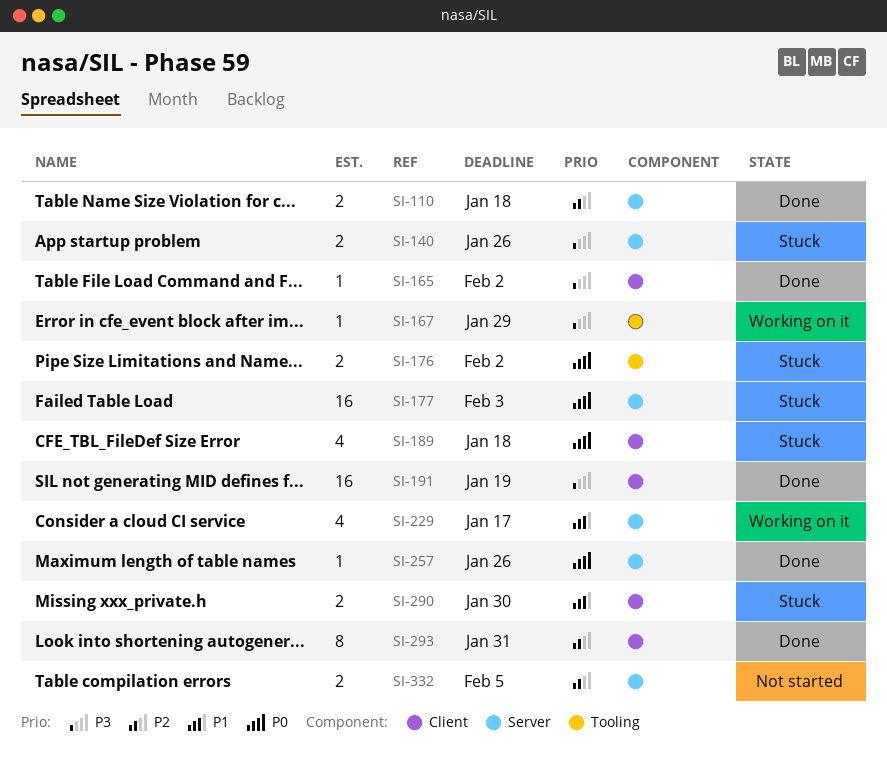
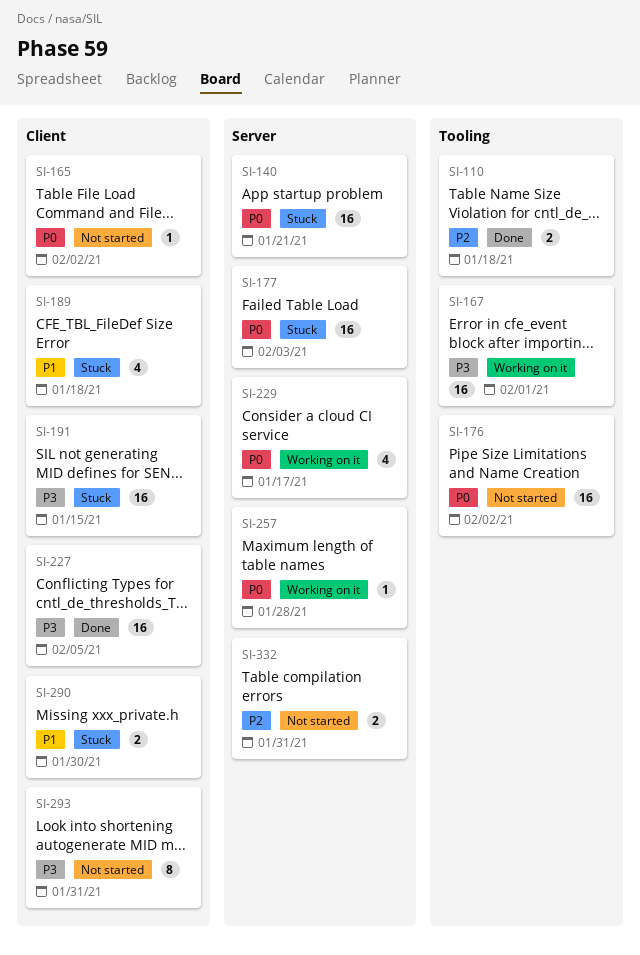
SI-110, label: Server -> Tooling
SI-140, priority: P3 -> P0
SI-140, estimate: 2 -> 16
SI-140, due: Jan 26 -> Jan 21
SI-165, status: Done -> Not started
SI-165, priority: P3 -> P0
SI-167, estimate: 1 -> 16
SI-167, due: Jan 29 -> Feb 1
SI-176, status: Stuck -> Not started
SI-176, estimate: 2 -> 16
SI-189, priority: P0 -> P1
SI-191, status: Done -> Stuck
SI-191, due: Jan 19 -> Jan 15
SI-227: none -> present
SI-229, priority: P1 -> P0
SI-257, status: Done -> Working on it
SI-257, due: Jan 26 -> Jan 28
SI-293, status: Done -> Not started
SI-293, priority: P2 -> P3
SI-332, due: Feb 5 -> Jan 31

